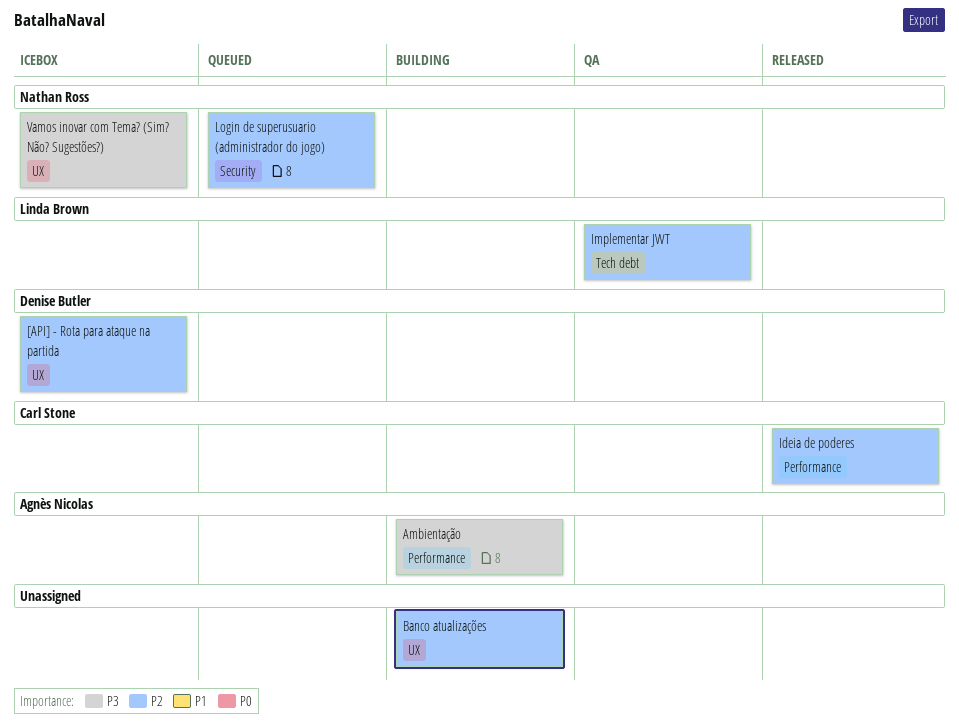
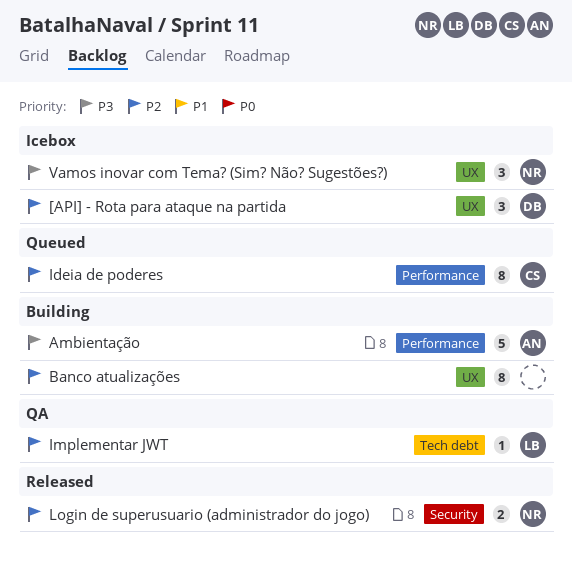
Ideia de poderes, status: Released -> Queued
Login de superusuario (administrador do jogo), status: Queued -> Released

